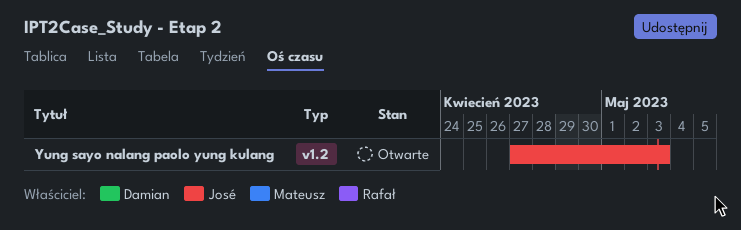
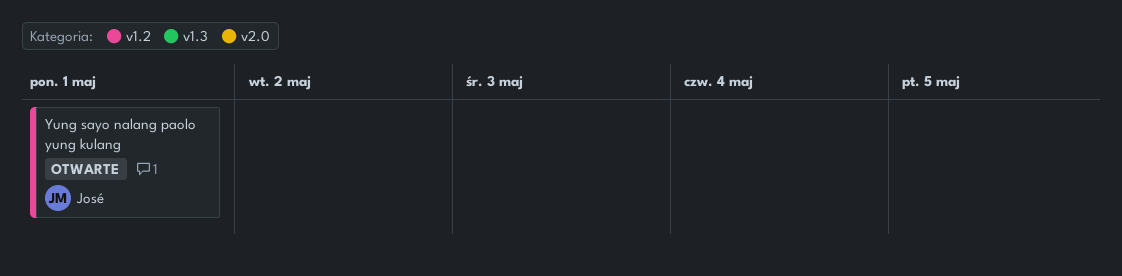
Yung sayo nalang paolo yung kulang, due: May 3 -> May 1

